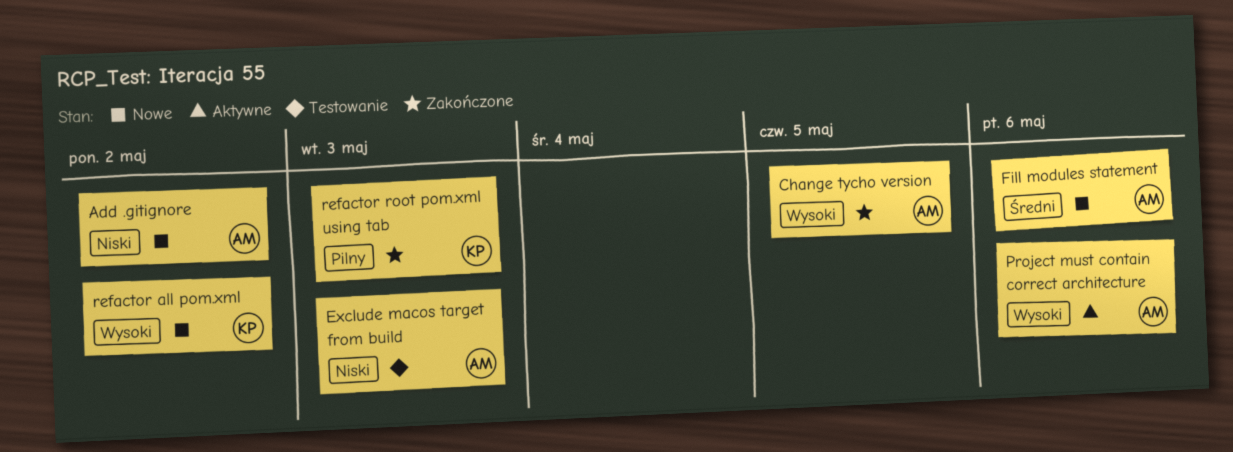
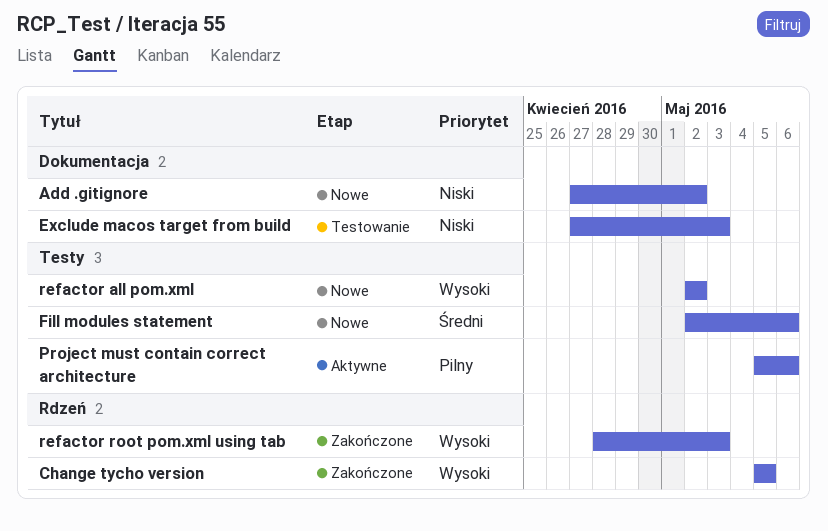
Project must contain correct architecture, priority: Wysoki -> Pilny
refactor root pom.xml using tab, priority: Pilny -> Wysoki

